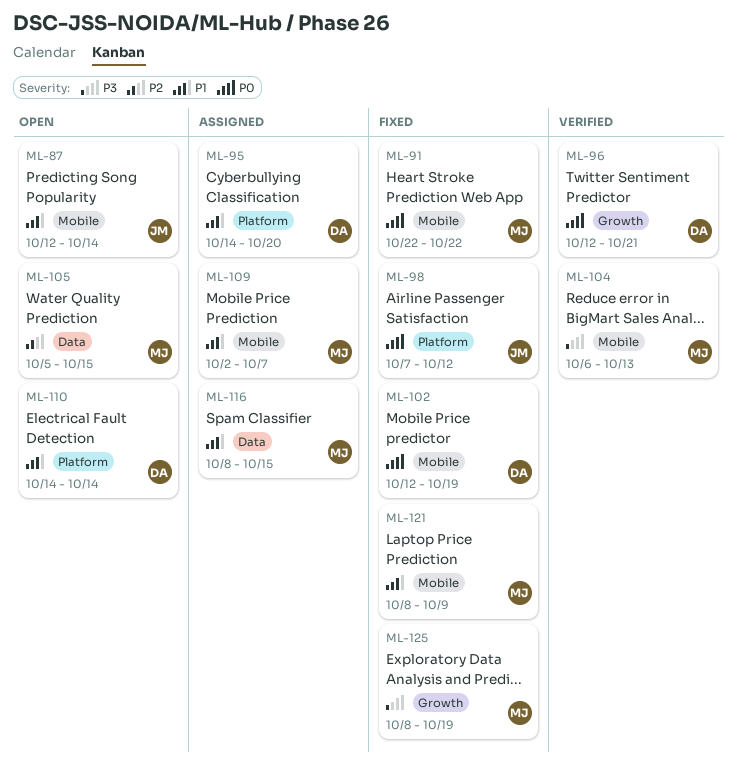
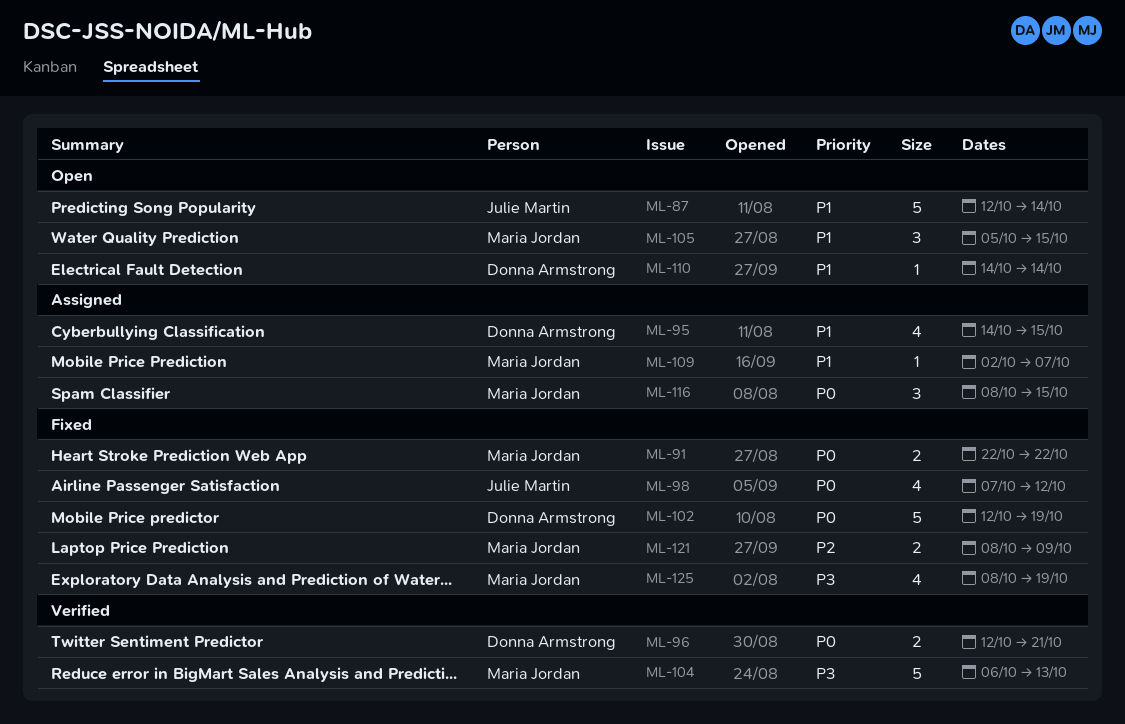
ML-95, due: Oct 20 -> Oct 15
ML-105, priority: P2 -> P1
ML-116, priority: P1 -> P0
ML-121, priority: P1 -> P2

